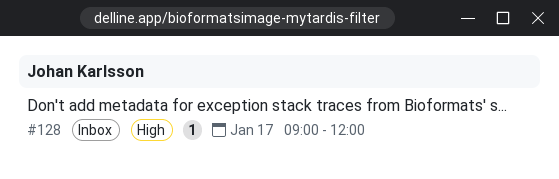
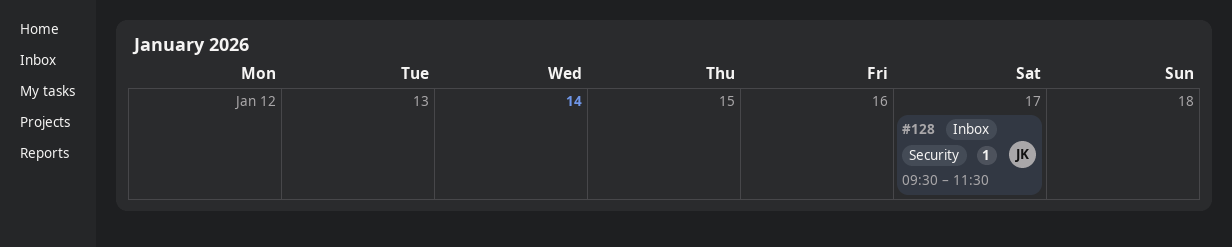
#128, begins: 09:00 -> 09:30
#128, ends: 12:00 -> 11:30

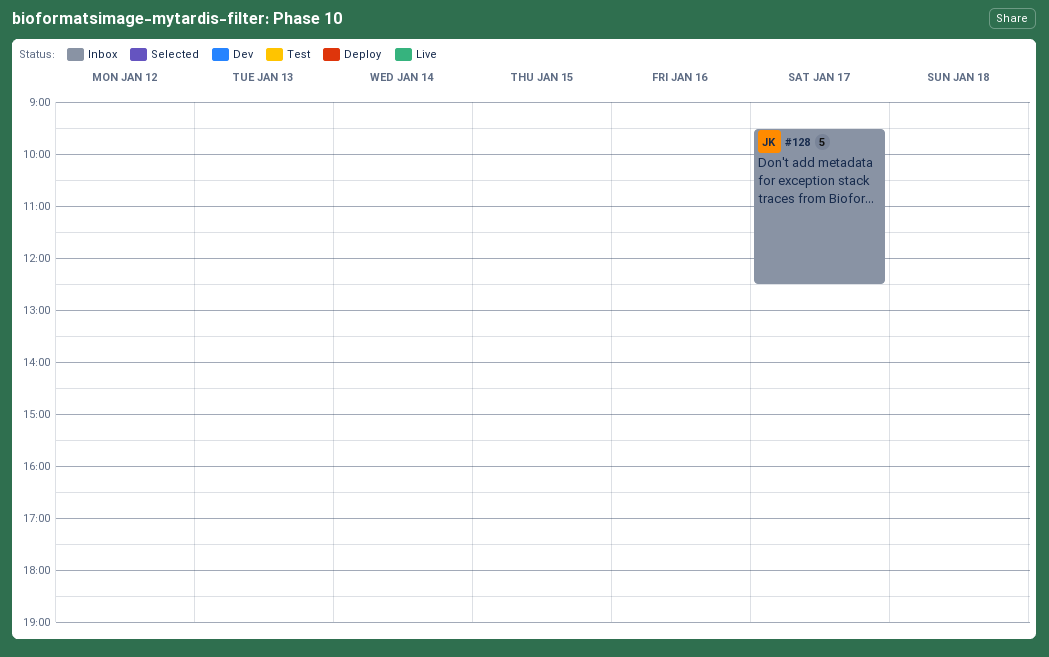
#128, estimate: 1 -> 5
#128, ends: 11:30 -> 12:30

